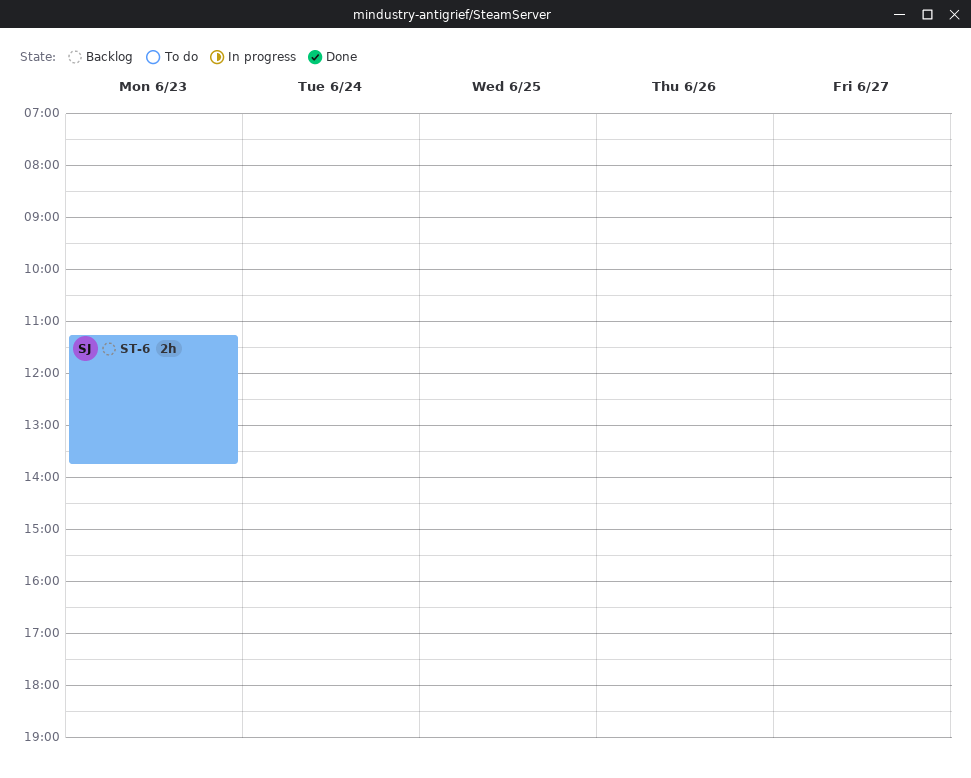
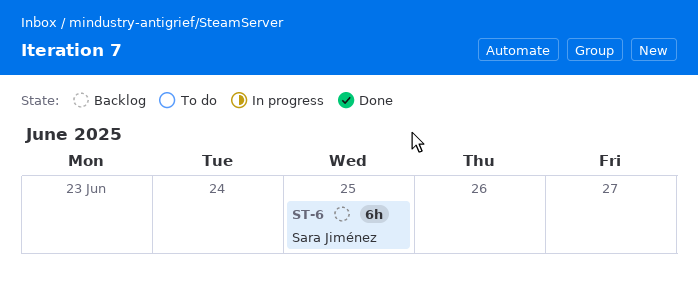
ST-6, estimate: 2h -> 6h
ST-6, day: Jun 23 -> Jun 25

